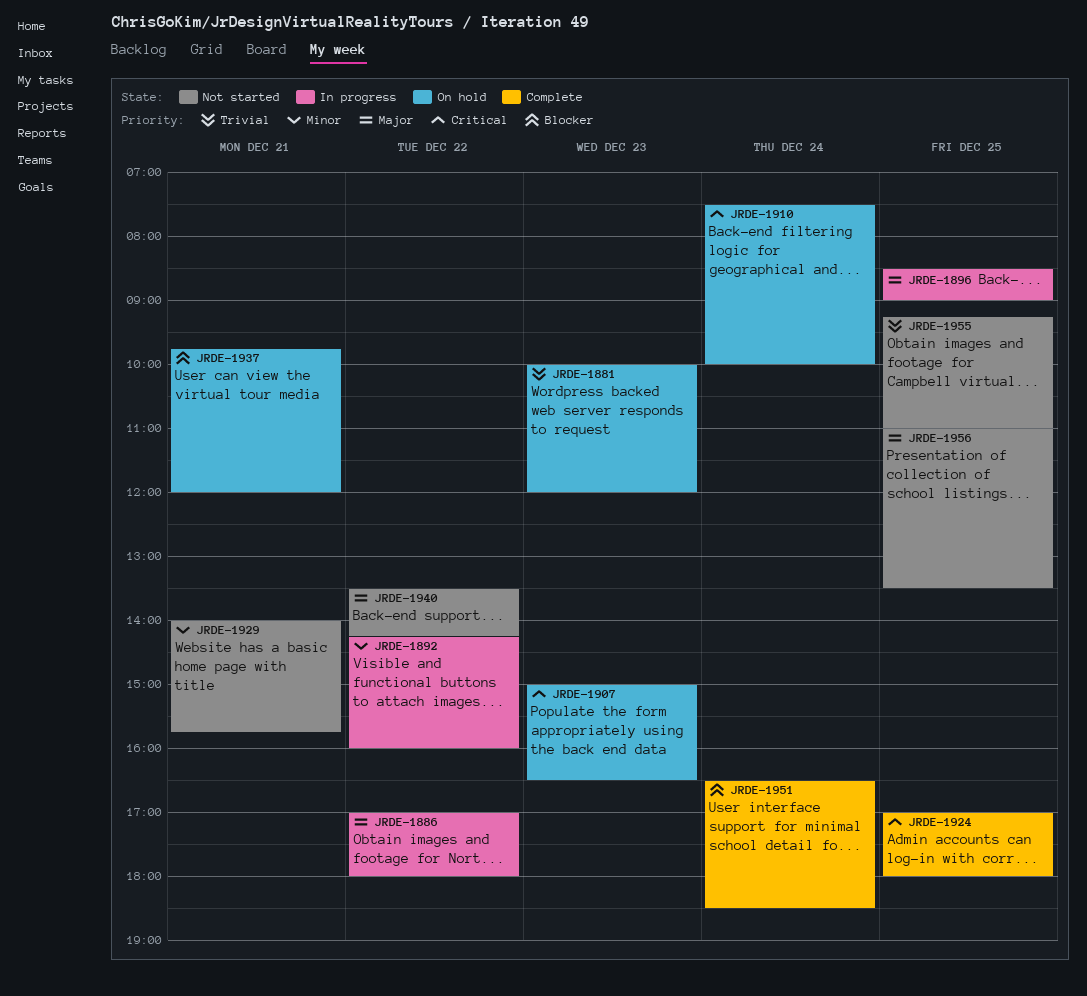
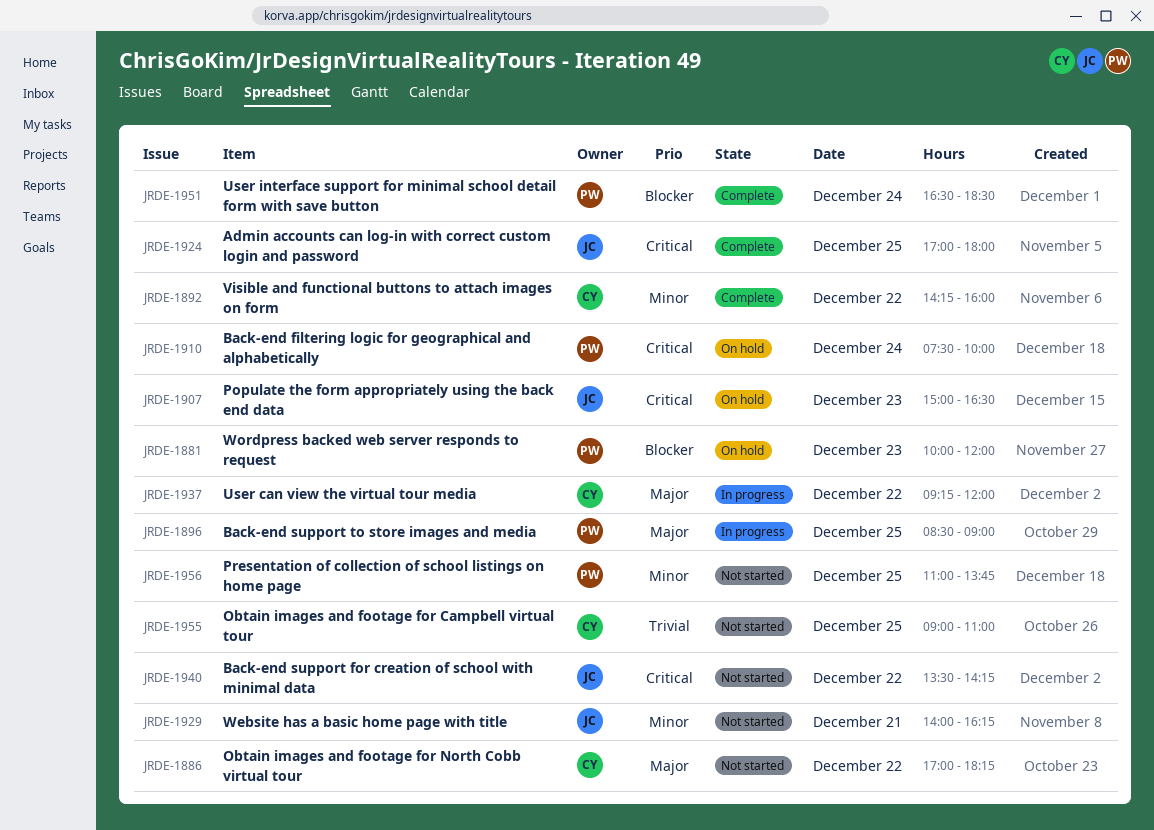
JRDE-1881, priority: Trivial -> Blocker
JRDE-1886, status: In progress -> Not started
JRDE-1886, ends: 18:00 -> 18:15
JRDE-1892, status: In progress -> Complete
JRDE-1929, ends: 15:45 -> 16:15
JRDE-1937, status: On hold -> In progress
JRDE-1937, priority: Blocker -> Major
JRDE-1937, day: Dec 21 -> Dec 22
JRDE-1937, begins: 09:45 -> 09:15
JRDE-1940, priority: Major -> Critical
JRDE-1955, begins: 09:15 -> 09:00
JRDE-1956, priority: Major -> Minor
JRDE-1956, ends: 13:30 -> 13:45

